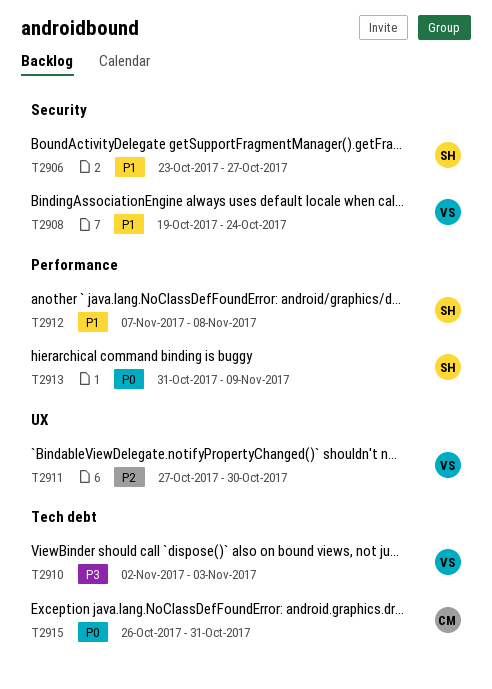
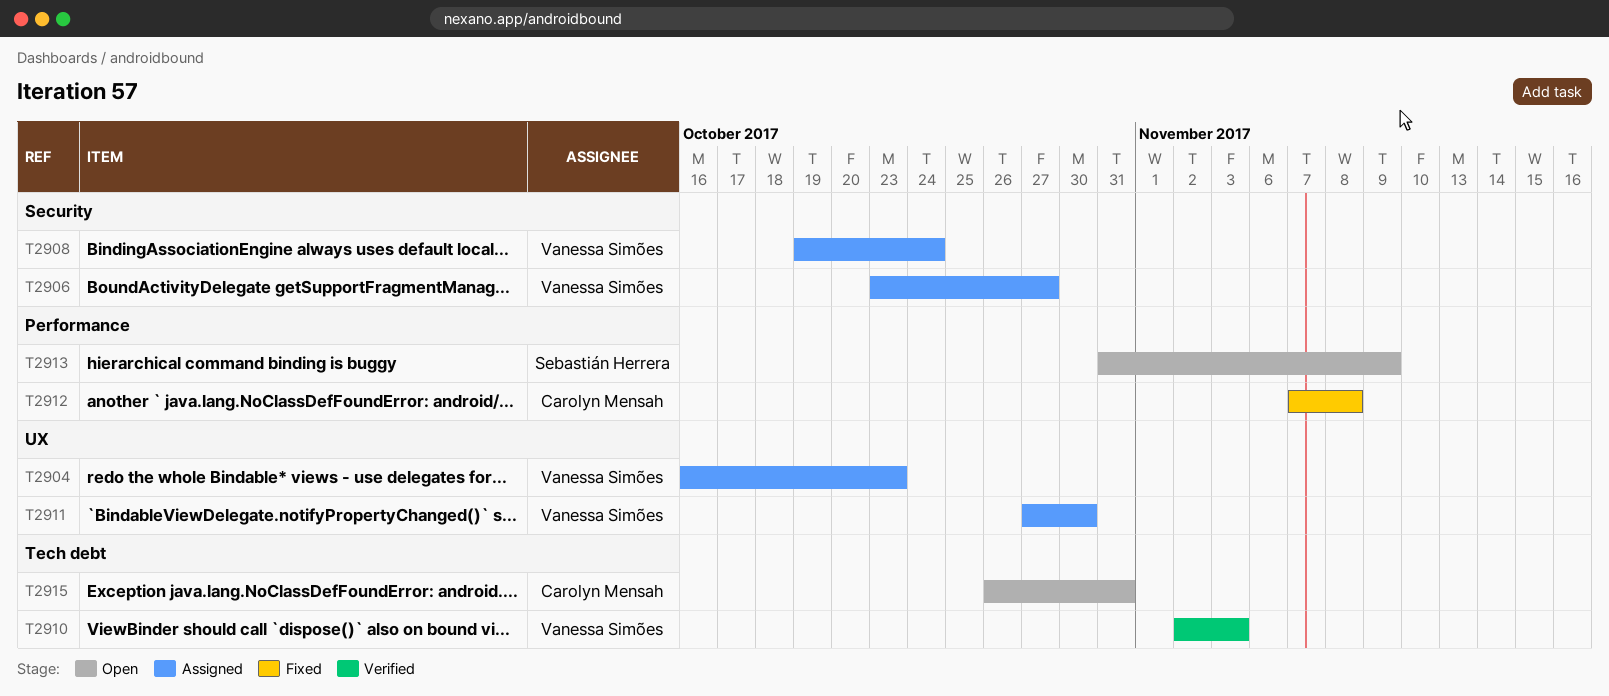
T2904: none -> present
T2906, owner: Sebastián Herrera -> Vanessa Simões
T2912, owner: Sebastián Herrera -> Carolyn Mensah

